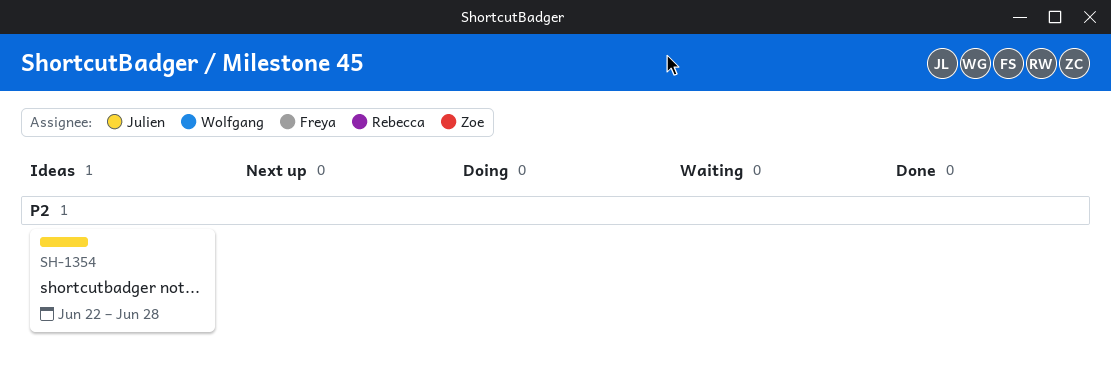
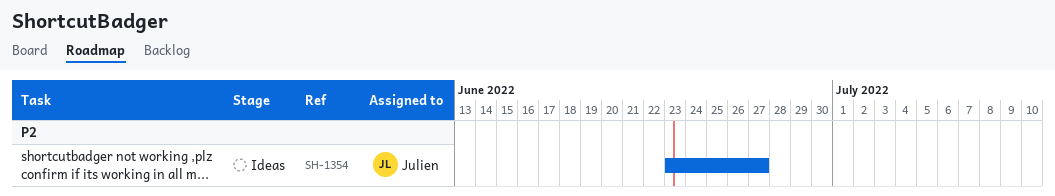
SH-1354, start: Jun 22 -> Jun 23
SH-1354, due: Jun 28 -> Jun 27

